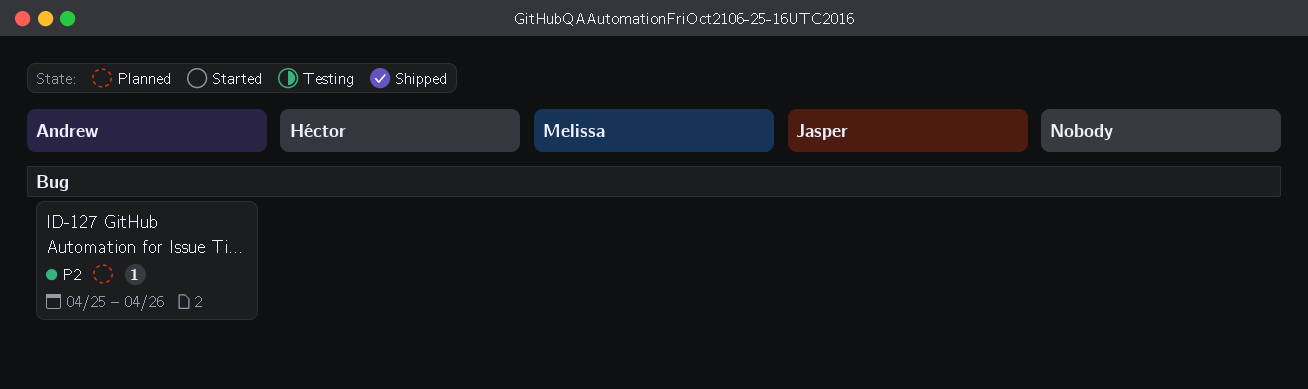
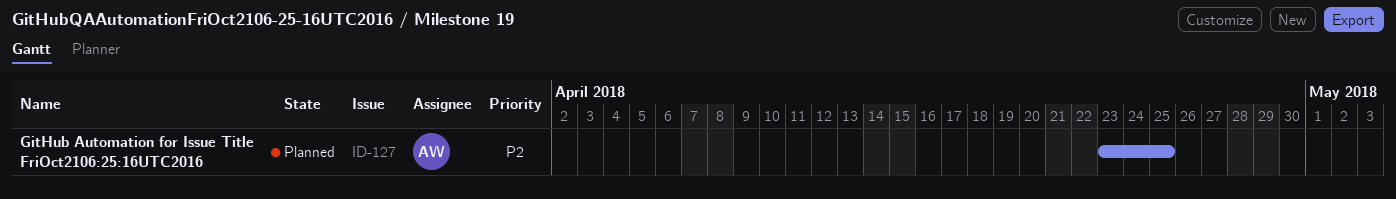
ID-127, start: Apr 25 -> Apr 23
ID-127, due: Apr 26 -> Apr 25

